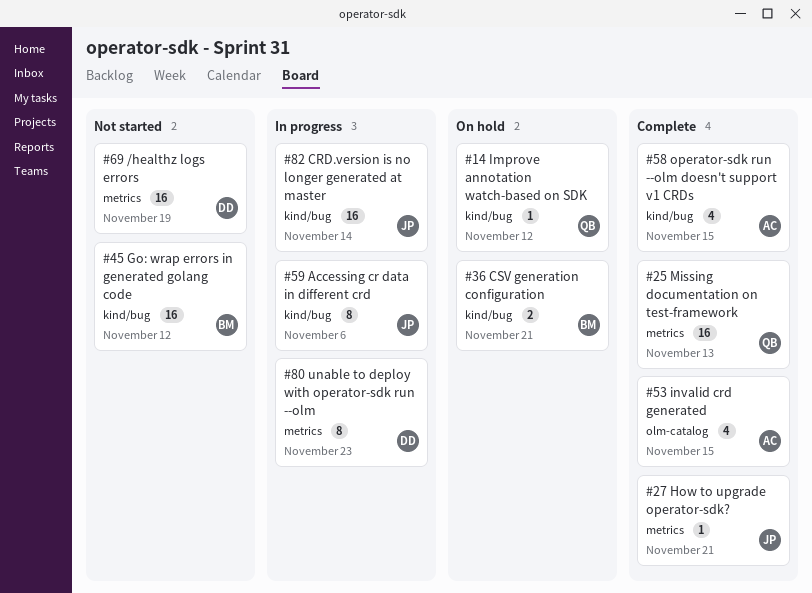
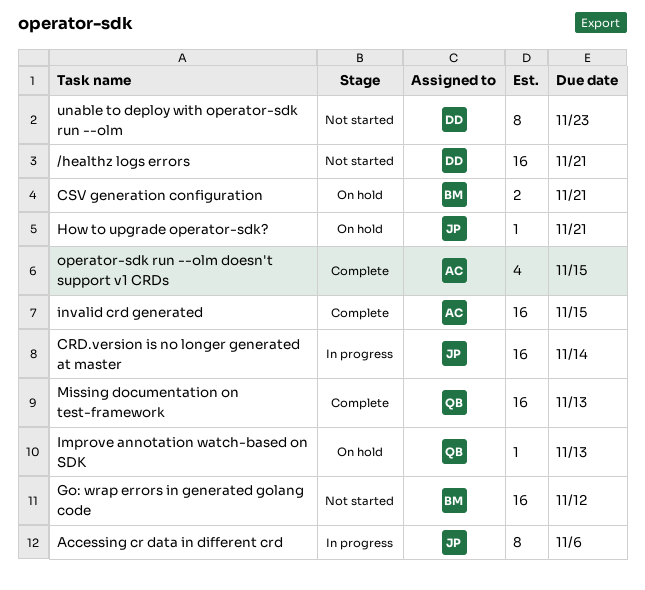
/healthz logs errors, due: Nov 19 -> Nov 21
How to upgrade operator-sdk?, status: Complete -> On hold
Improve annotation watch-based on SDK, due: Nov 12 -> Nov 13
invalid crd generated, estimate: 4 -> 16
unable to deploy with operator-sdk run --olm, status: In progress -> Not started

